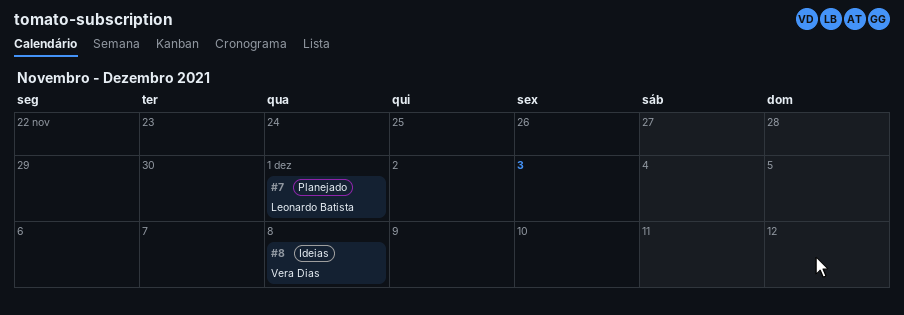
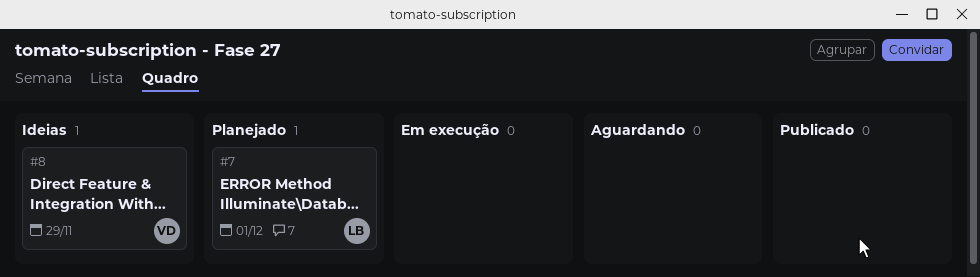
#8, due: Dec 8 -> Nov 29

